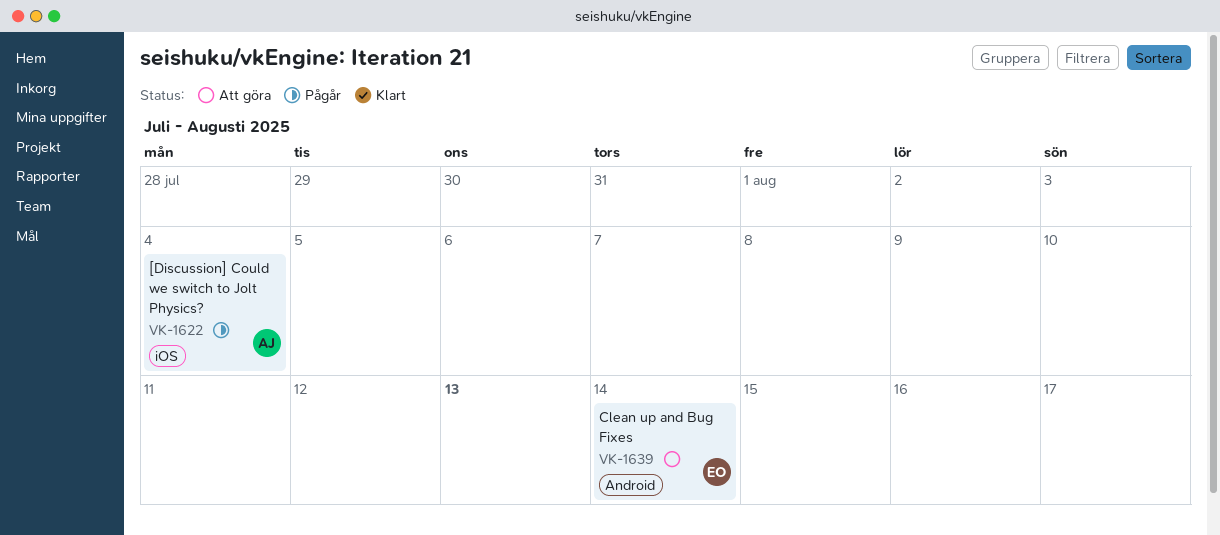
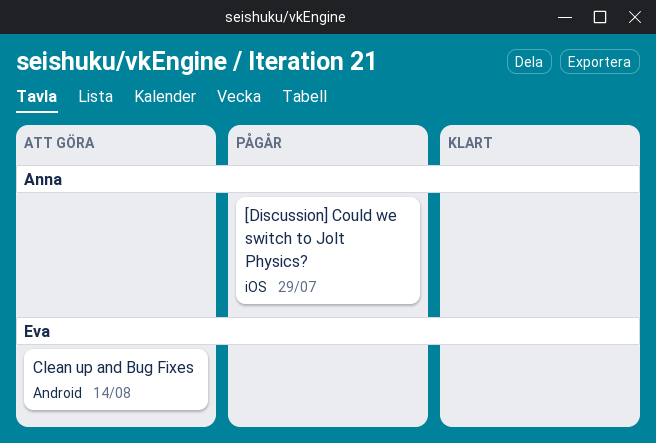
[Discussion] Could we switch to Jolt Physics?, due: Aug 4 -> Jul 29

